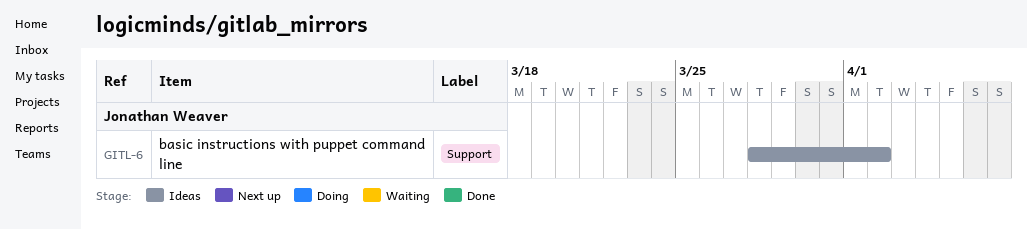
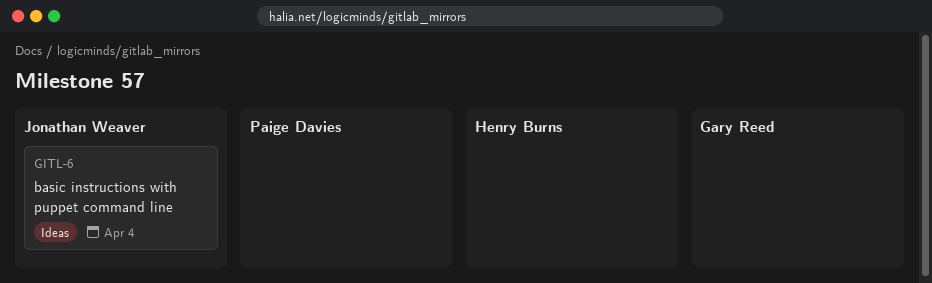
GITL-6, due: Apr 2 -> Apr 4

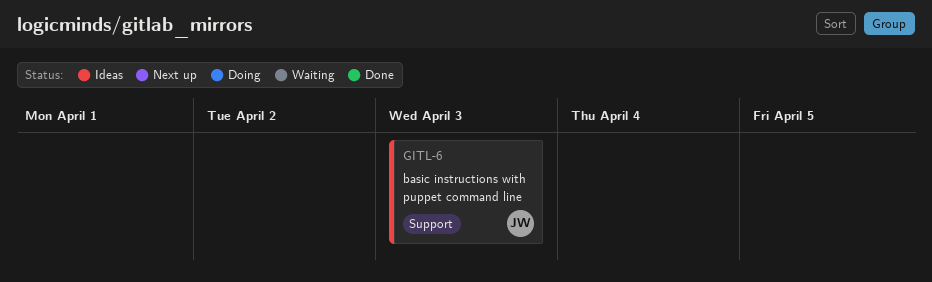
GITL-6, due: Apr 4 -> Apr 3

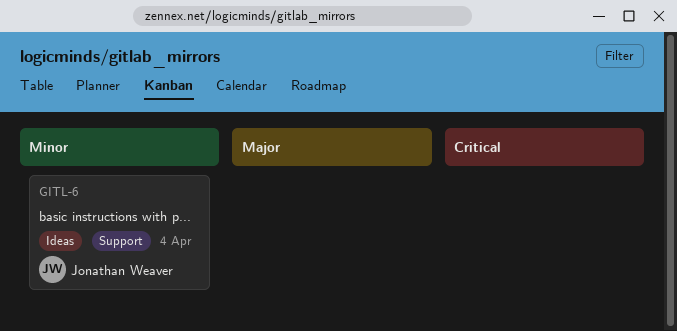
GITL-6, due: Apr 3 -> Apr 4

